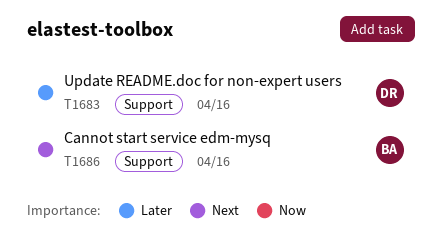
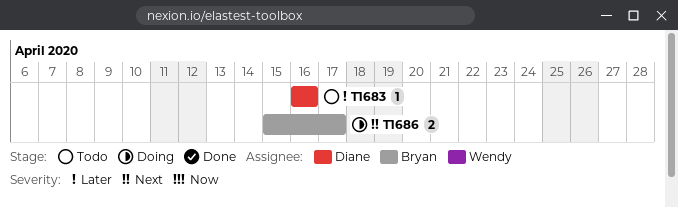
T1686, due: Apr 16 -> Apr 17

